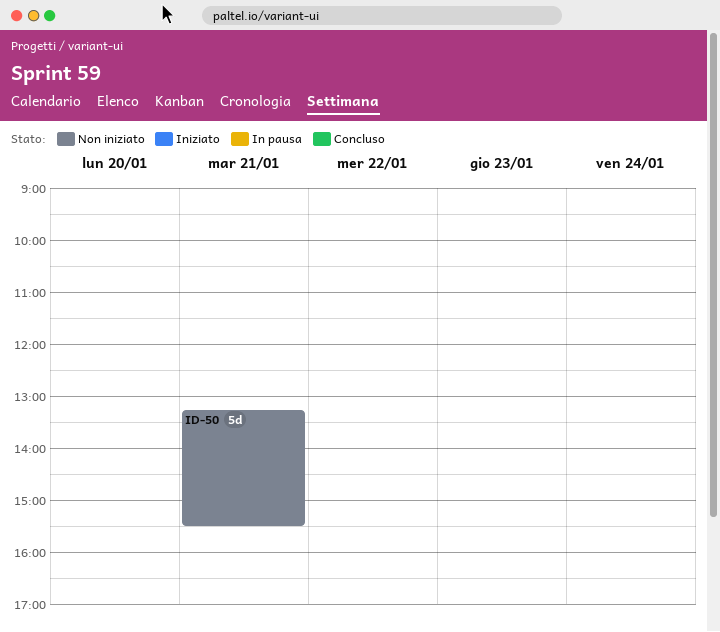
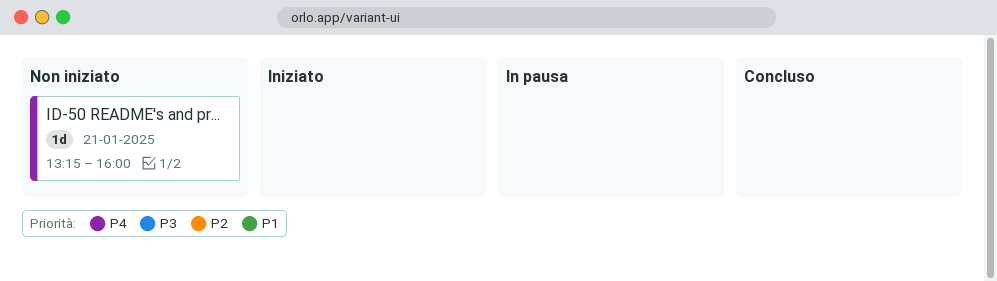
ID-50, estimate: 5d -> 1d
ID-50, ends: 15:30 -> 16:00

